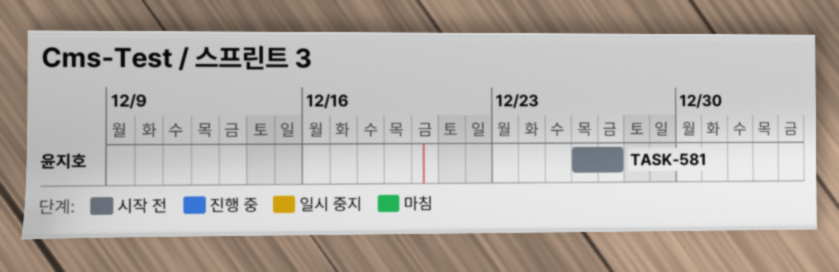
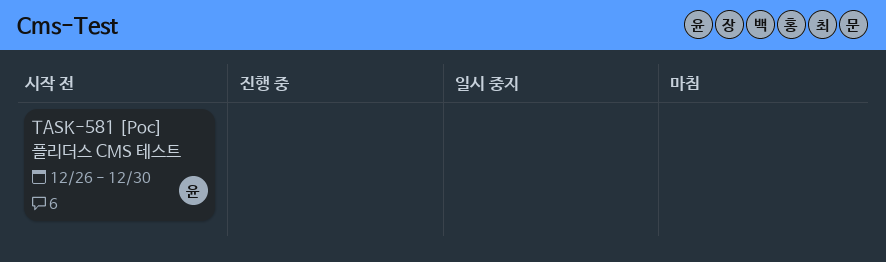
TASK-581, due: Dec 27 -> Dec 30

